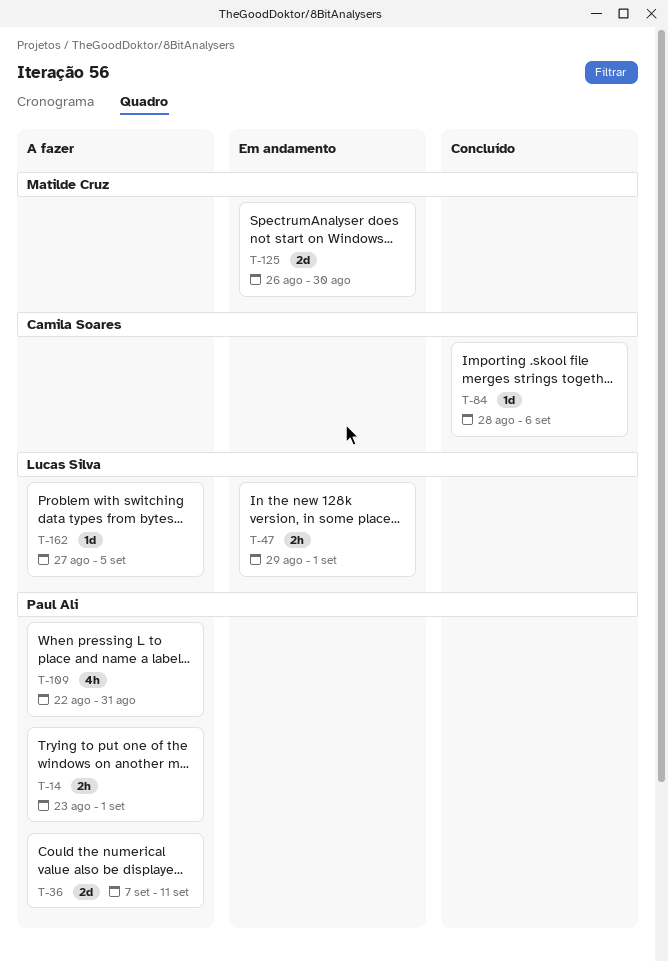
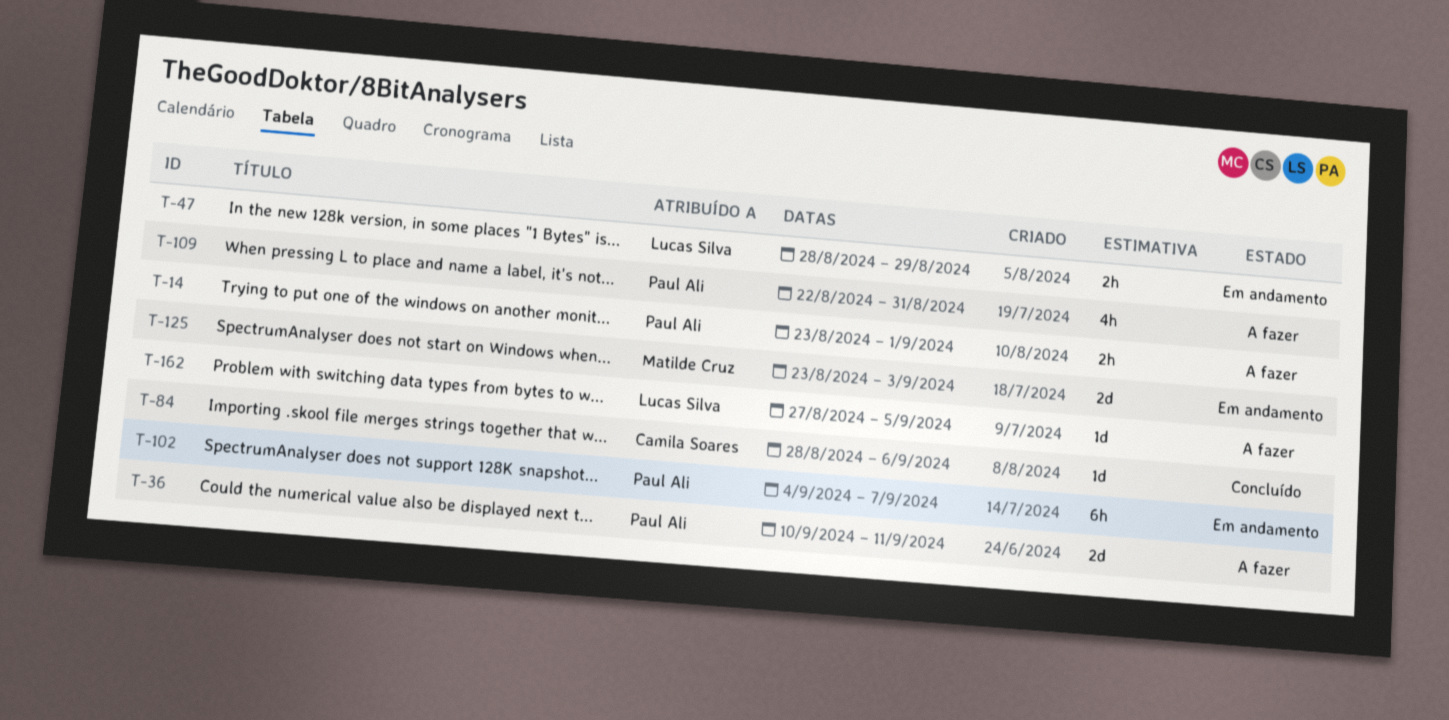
T-36, start: Sep 7 -> Sep 10
T-47, start: Aug 29 -> Aug 28
T-47, due: Sep 1 -> Aug 29
T-102: none -> present
T-125, start: Aug 26 -> Aug 23
T-125, due: Aug 30 -> Sep 3

